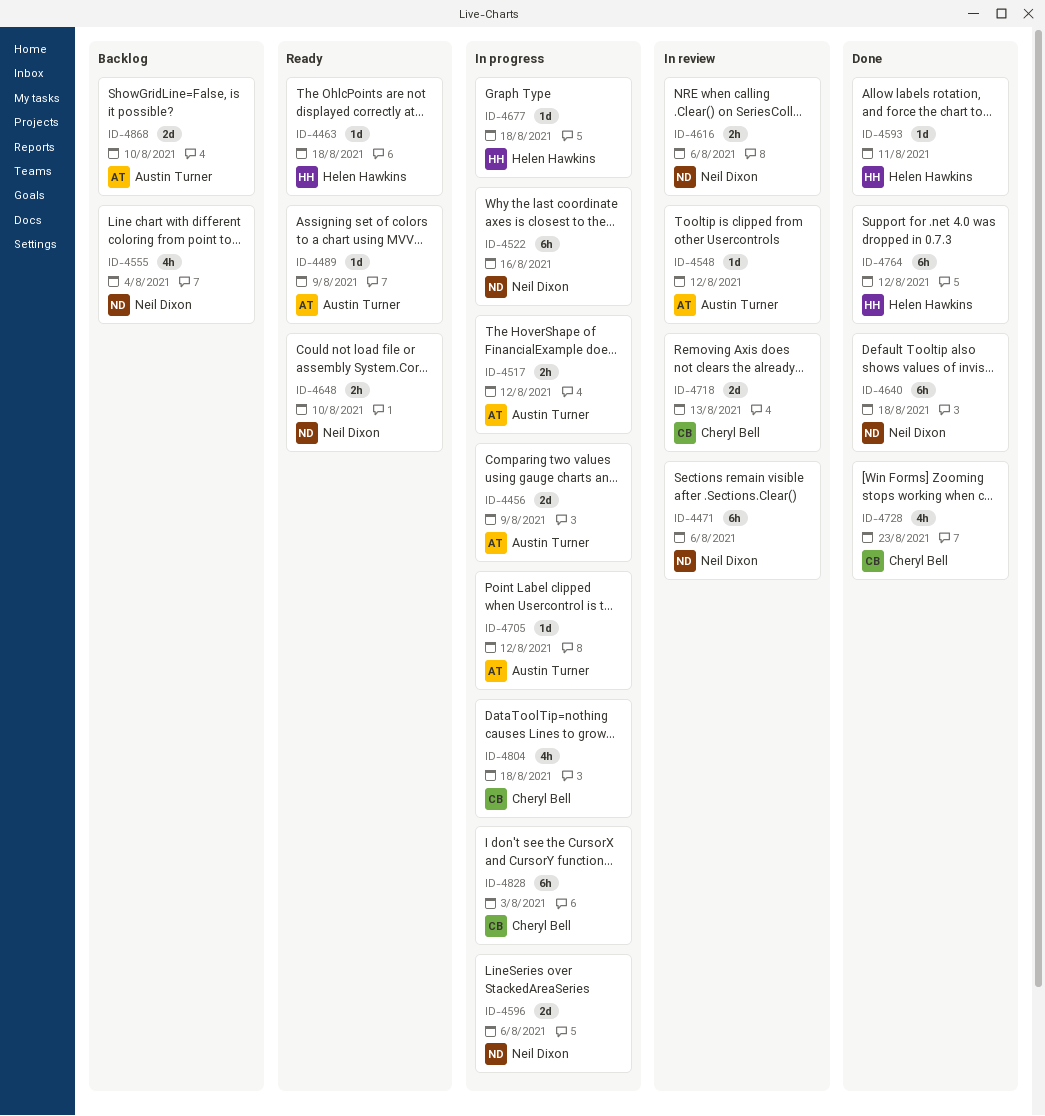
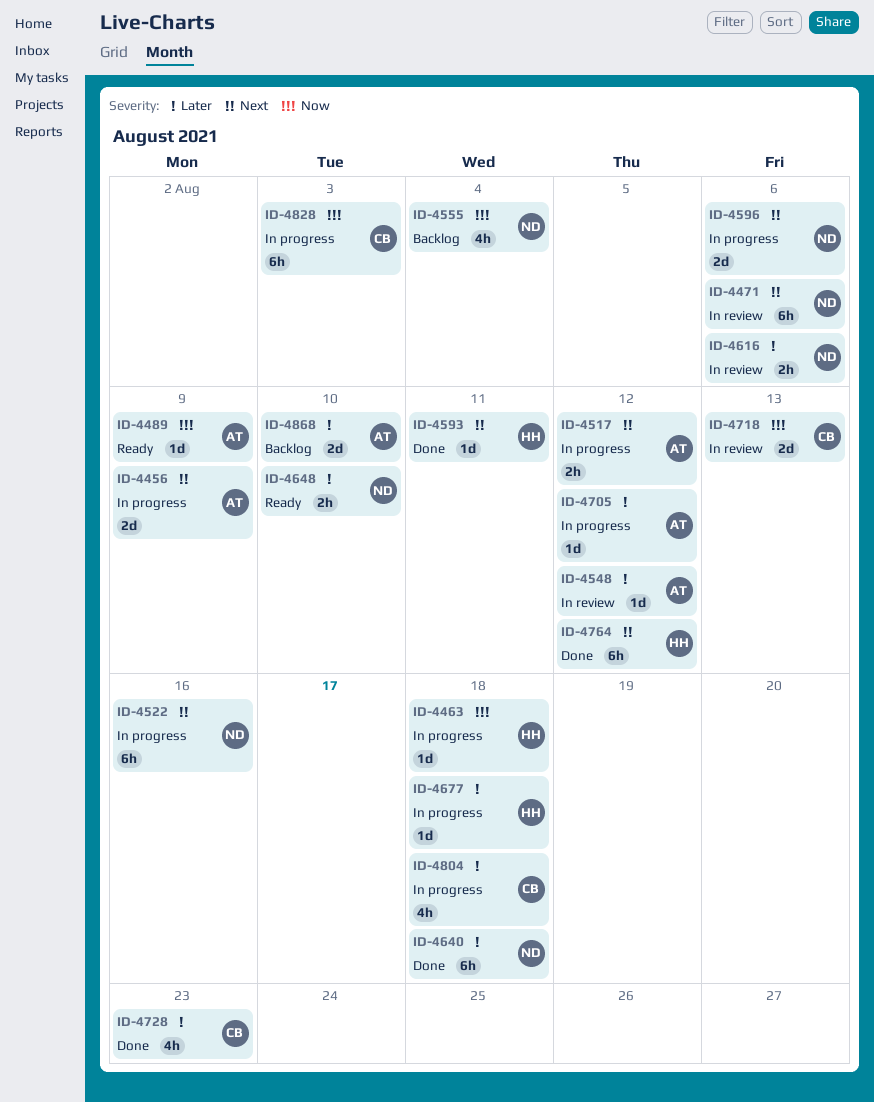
ID-4463, status: Ready -> In progress

